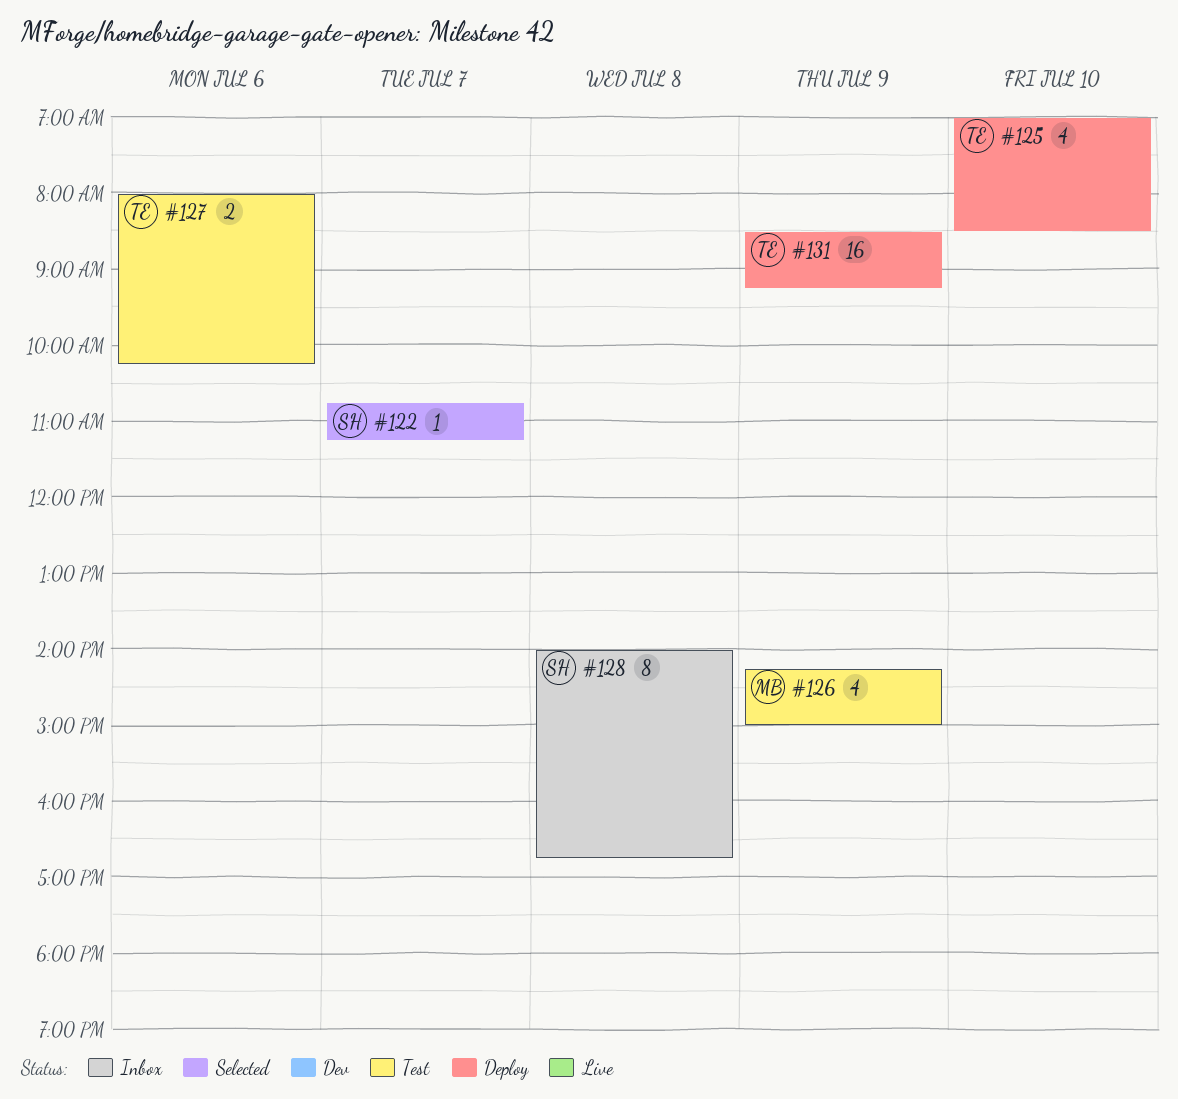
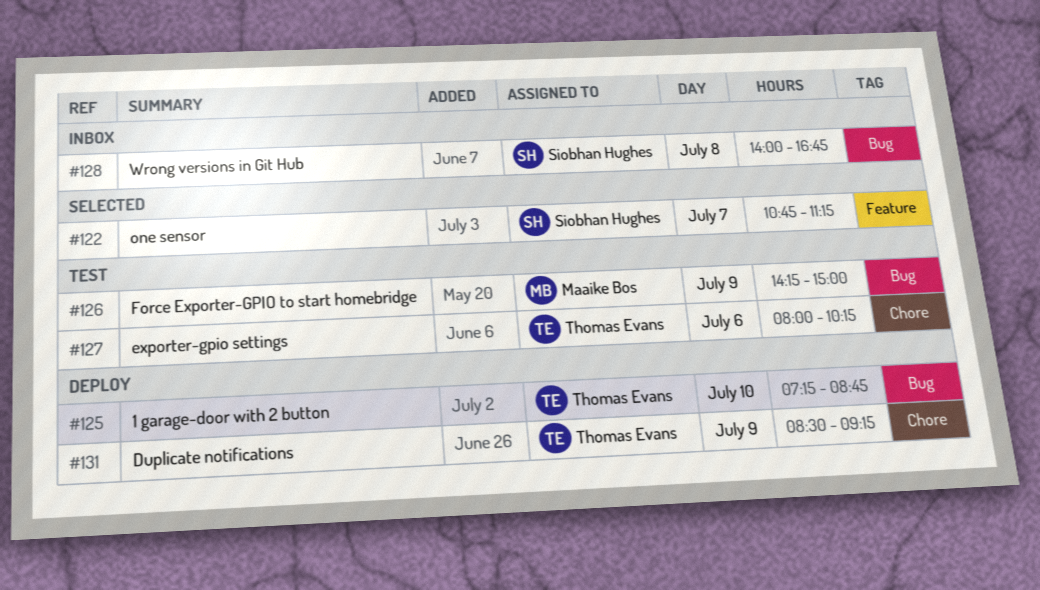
#125, begins: 07:00 -> 07:15
#125, ends: 08:30 -> 08:45

